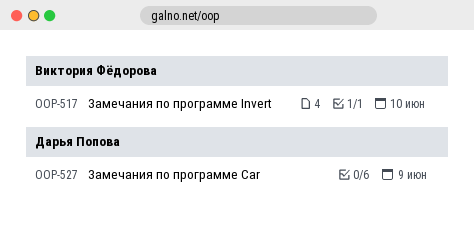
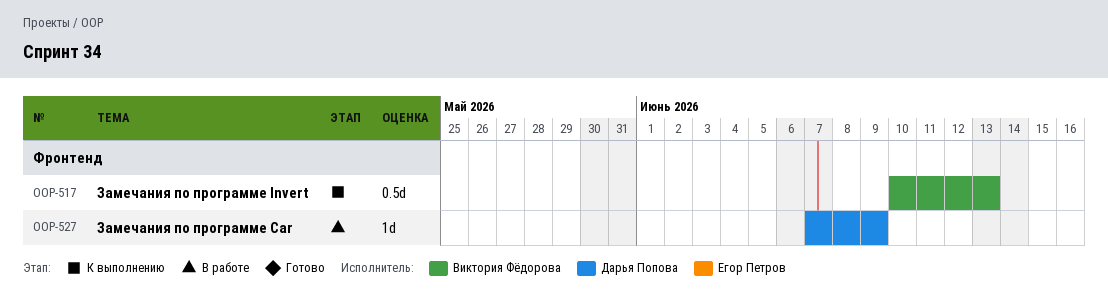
OOP-517, due: Jun 10 -> Jun 13

